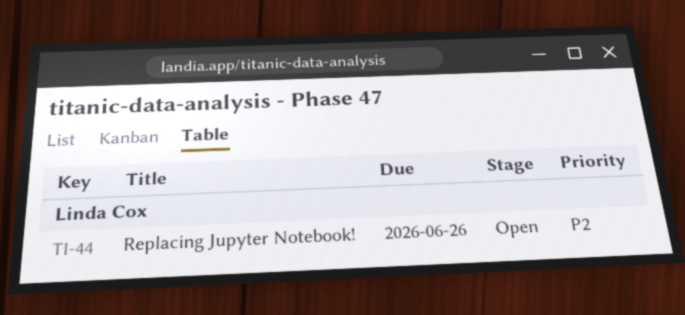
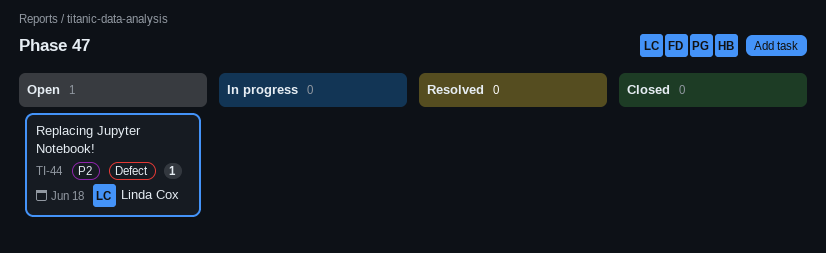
TI-44, due: Jun 26 -> Jun 18

